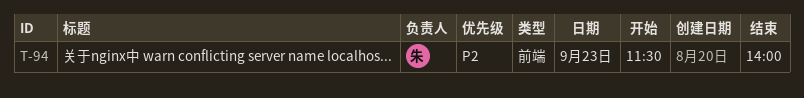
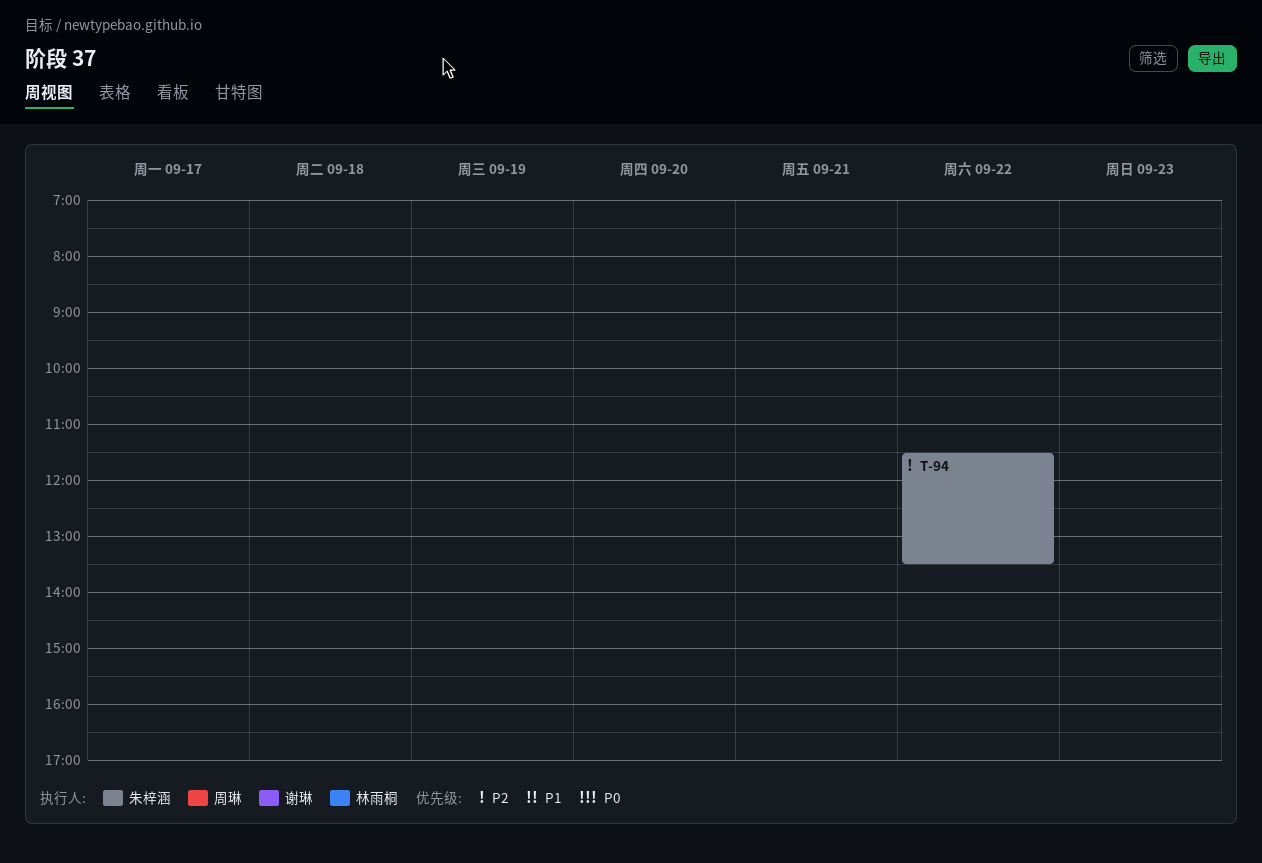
T-94, day: Sep 23 -> Sep 22
T-94, ends: 14:00 -> 13:30

